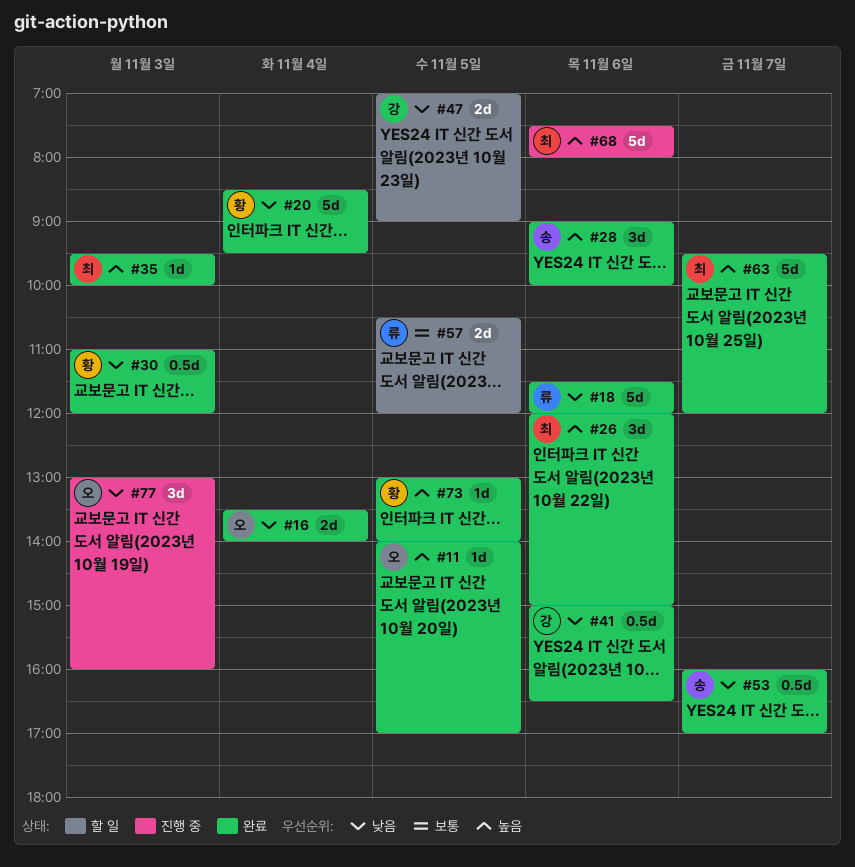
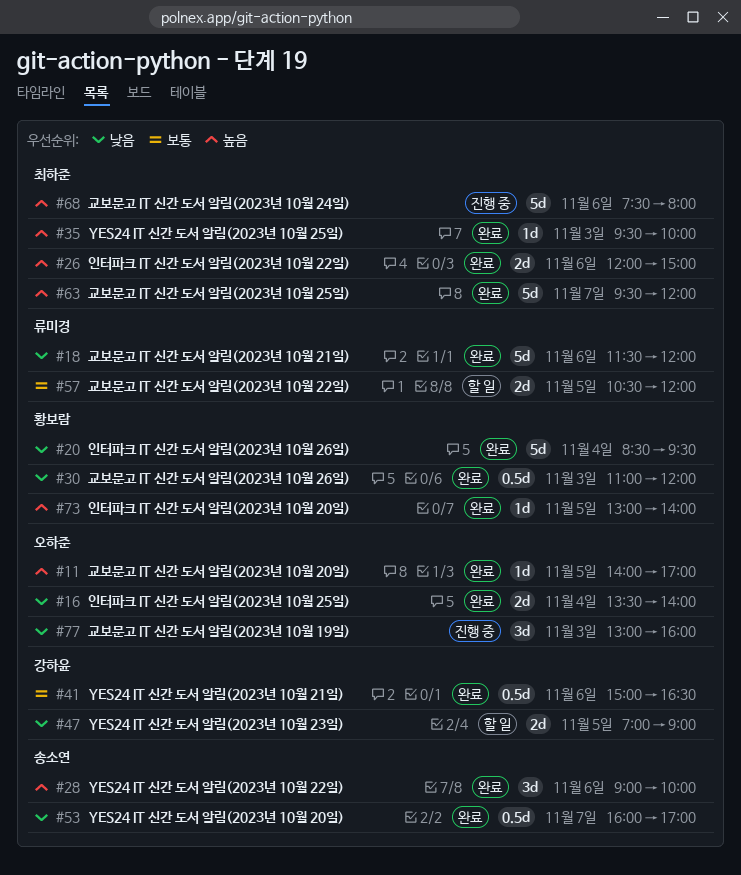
#26, estimate: 3d -> 2d
#41, priority: 낮음 -> 보통

